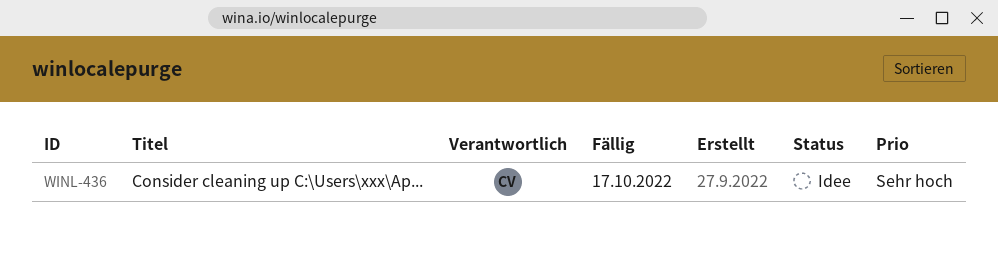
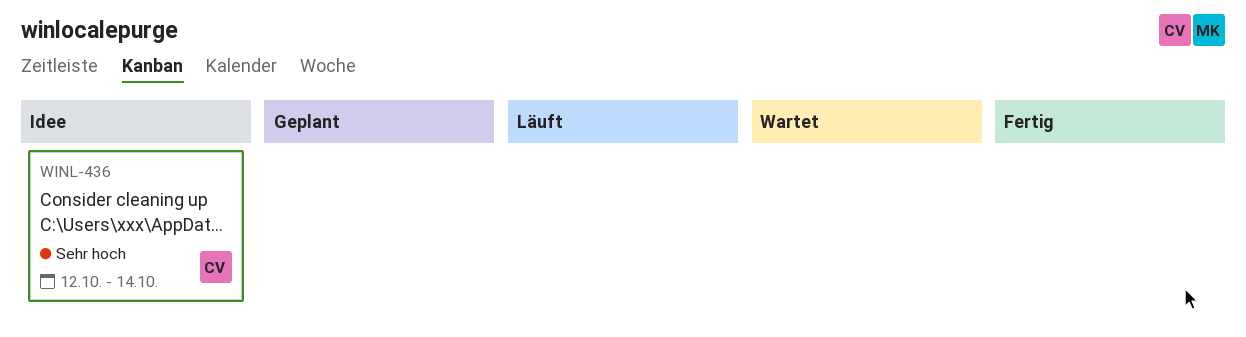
WINL-436, due: Oct 17 -> Oct 14

